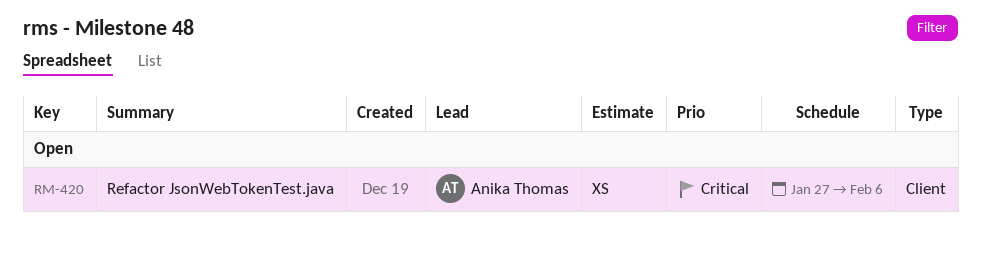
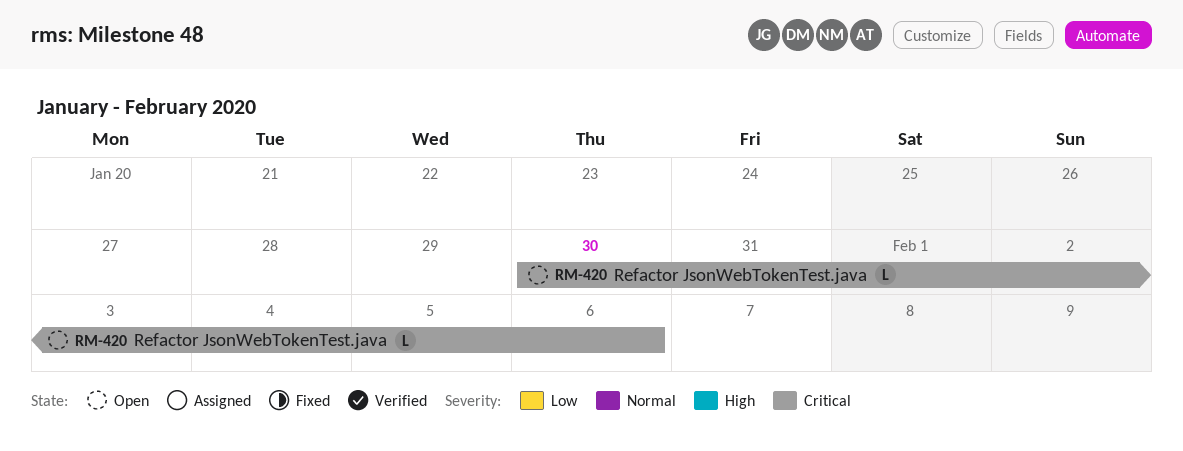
RM-420, estimate: XS -> L
RM-420, start: Jan 27 -> Jan 30

